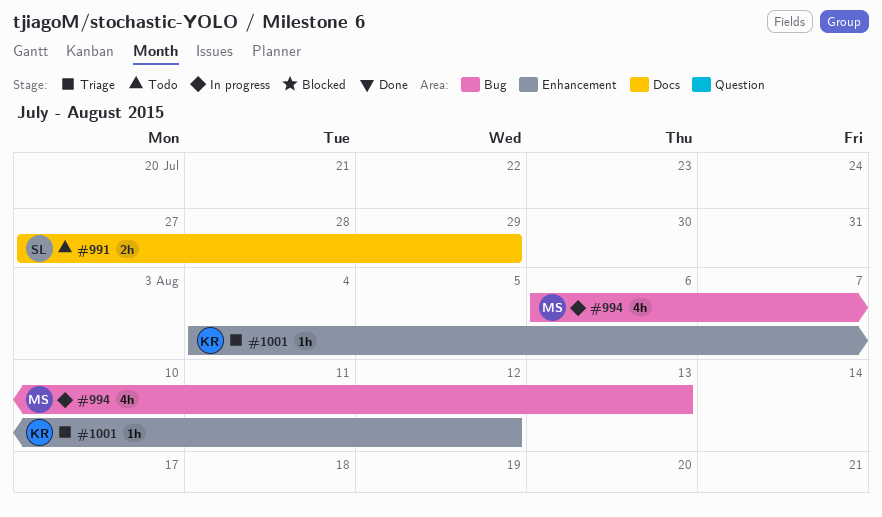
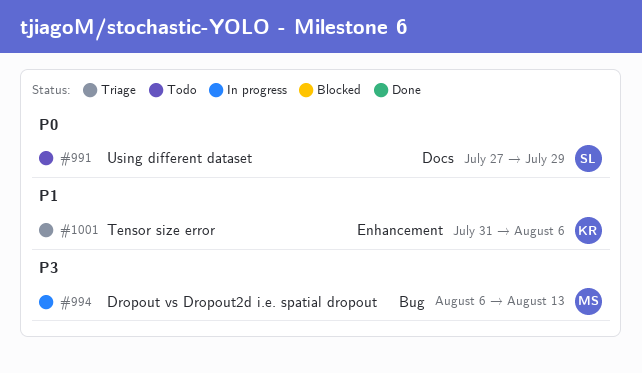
#1001, start: Aug 4 -> Jul 31
#1001, due: Aug 12 -> Aug 6

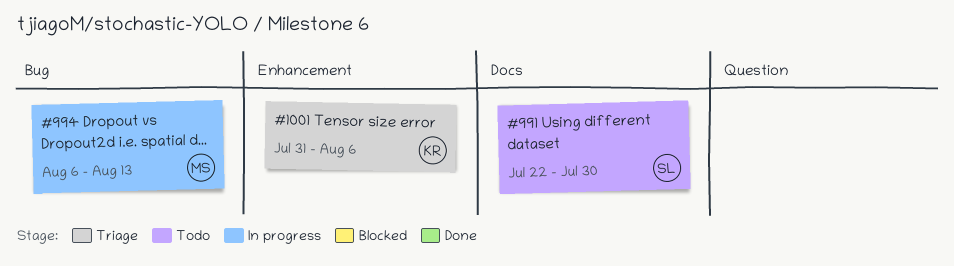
#991, start: Jul 27 -> Jul 22
#991, due: Jul 29 -> Jul 30

